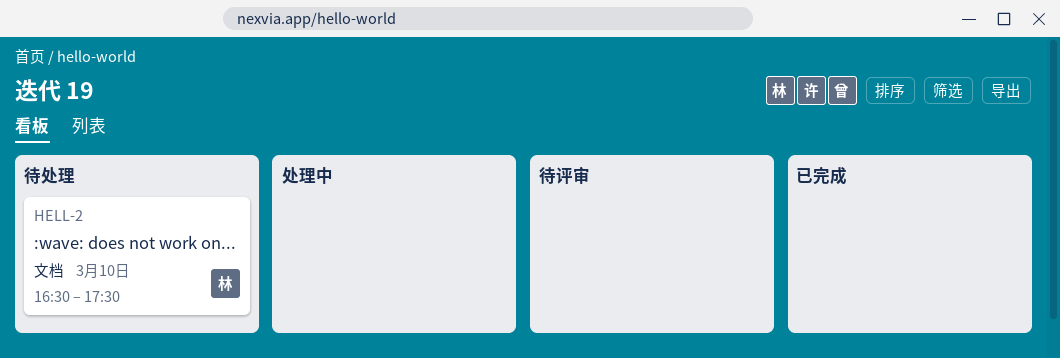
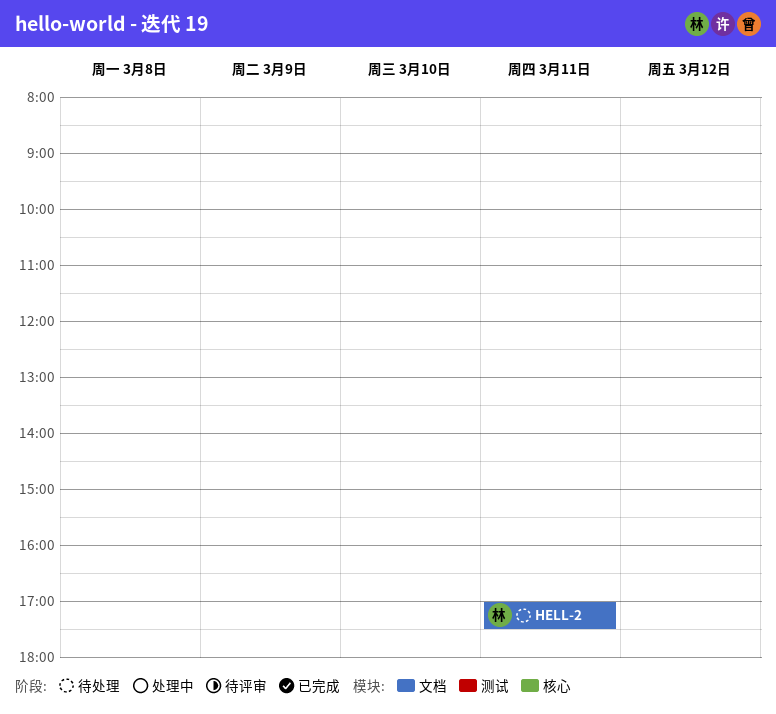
HELL-2, day: Mar 10 -> Mar 11
HELL-2, begins: 16:30 -> 17:00

